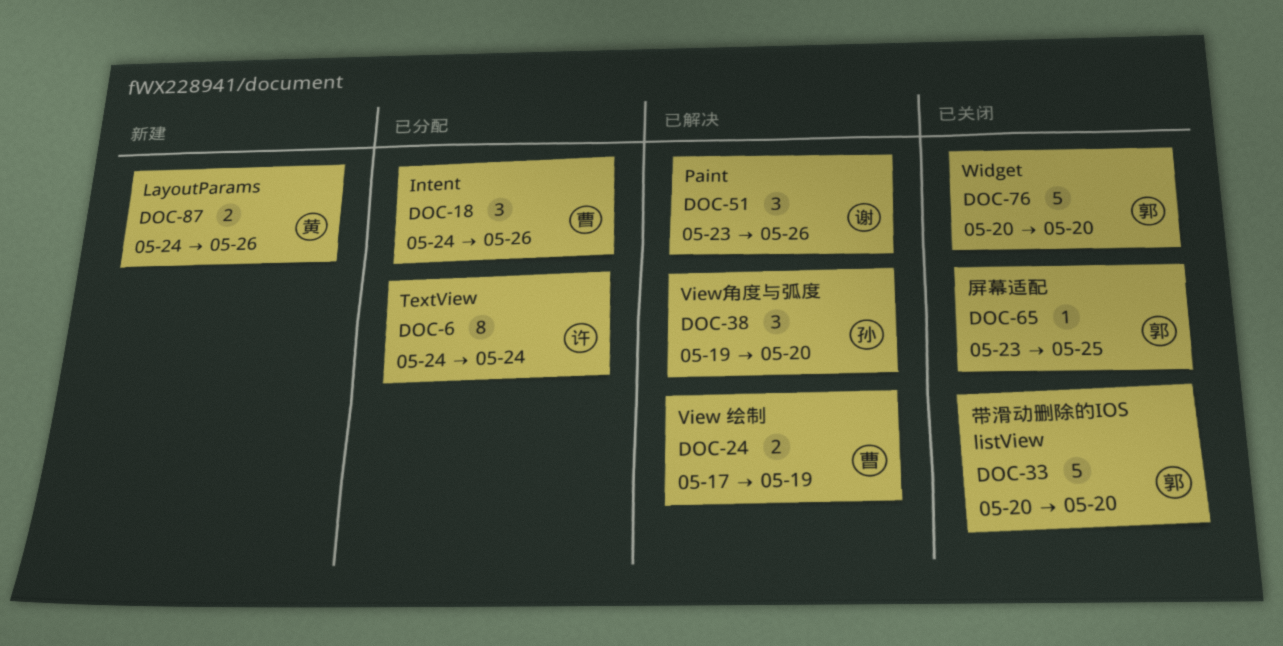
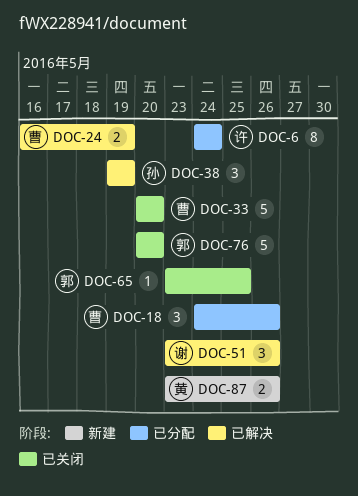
DOC-24, start: May 17 -> May 16
DOC-33, owner: 郭 -> 曹
DOC-38, due: May 20 -> May 19
DOC-87, start: May 24 -> May 23

